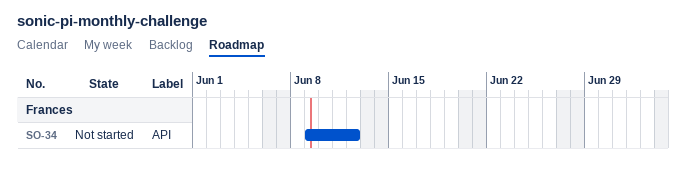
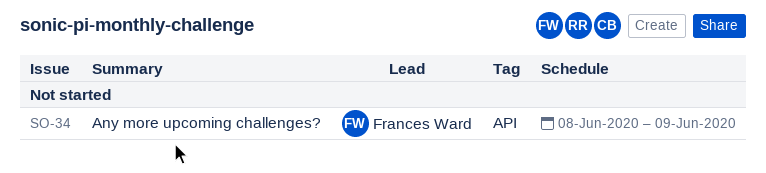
SO-34, start: Jun 9 -> Jun 8
SO-34, due: Jun 12 -> Jun 9

